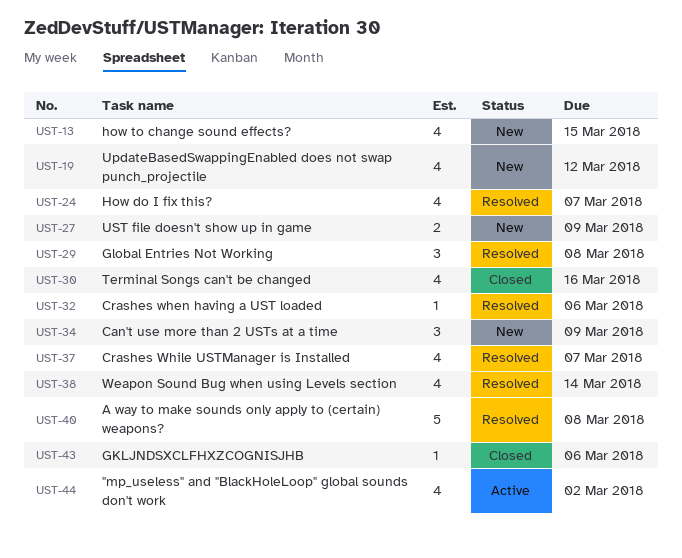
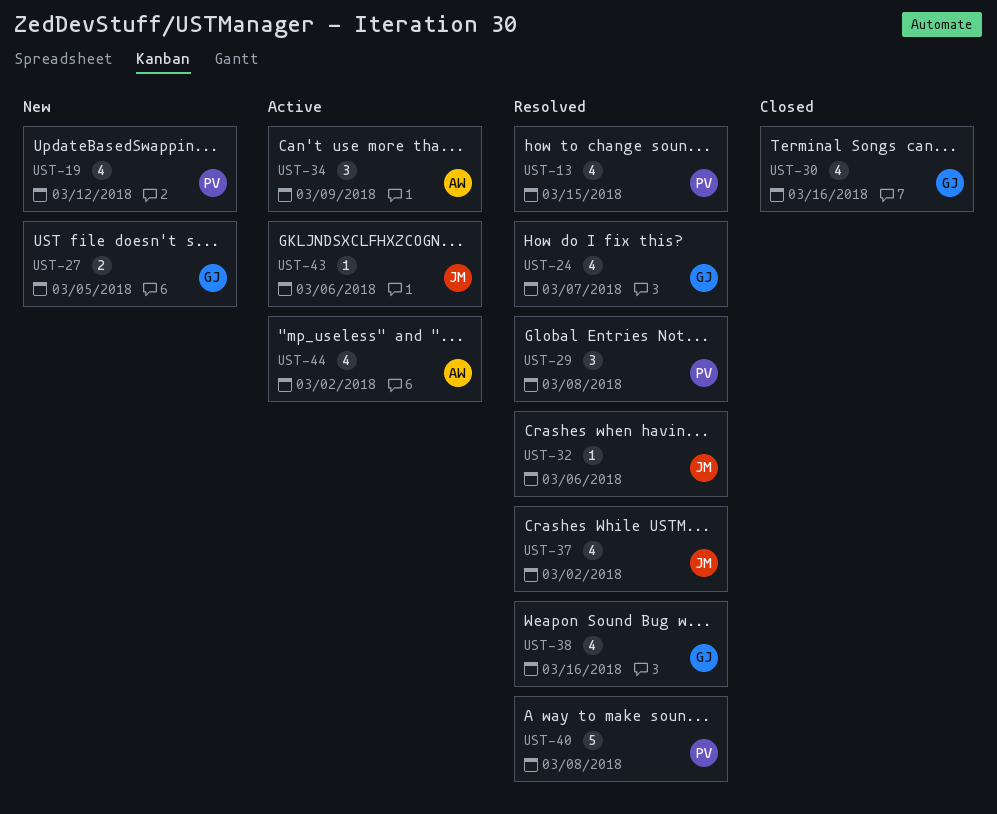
UST-13, status: New -> Resolved
UST-27, due: Mar 9 -> Mar 5
UST-34, status: New -> Active
UST-37, due: Mar 7 -> Mar 2
UST-38, due: Mar 14 -> Mar 16
UST-43, status: Closed -> Active

